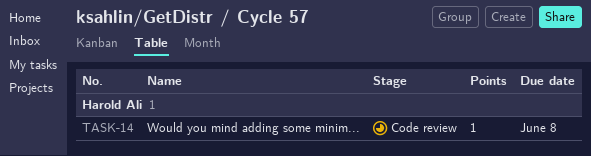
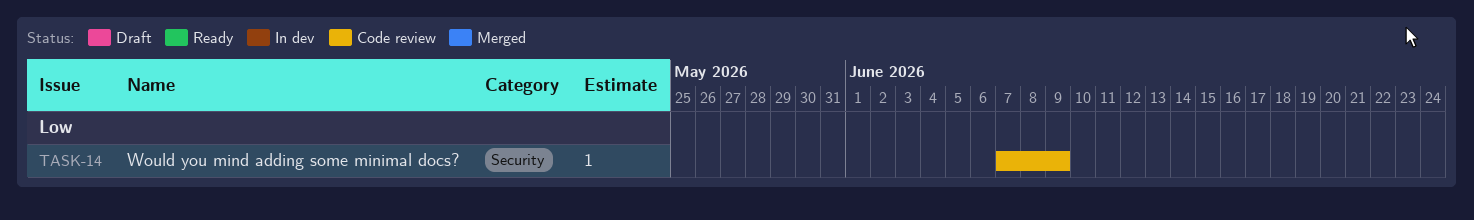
TASK-14, due: Jun 8 -> Jun 9

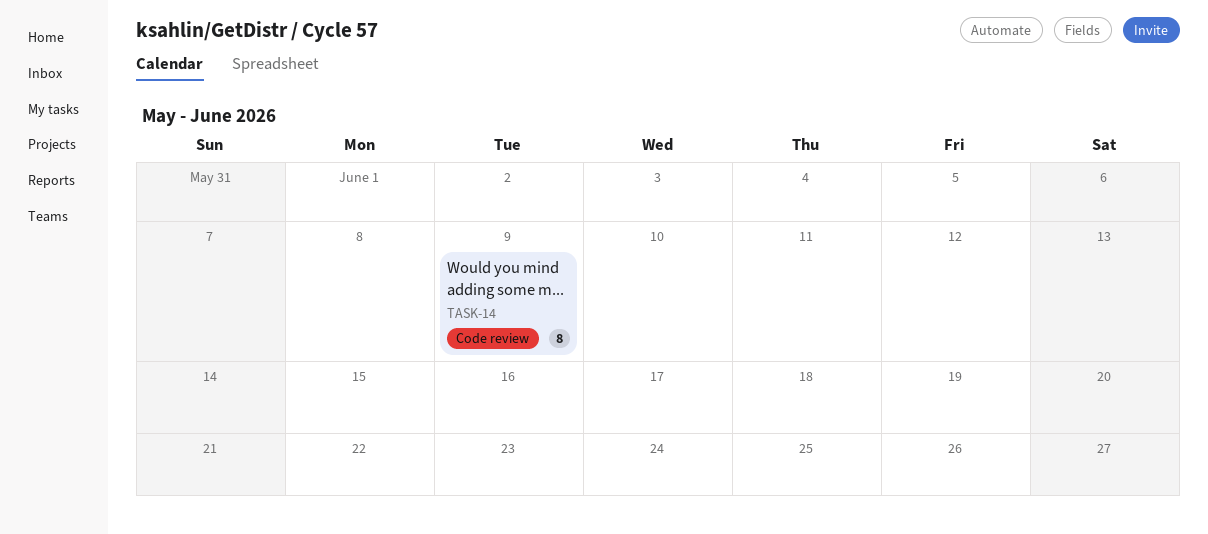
TASK-14, estimate: 1 -> 8

